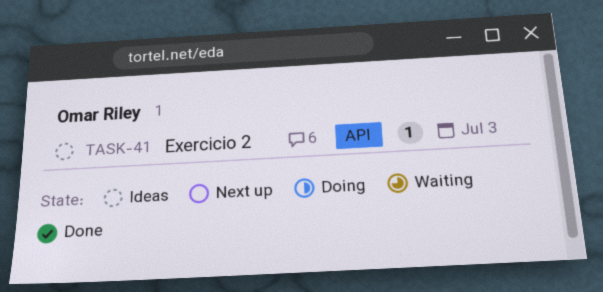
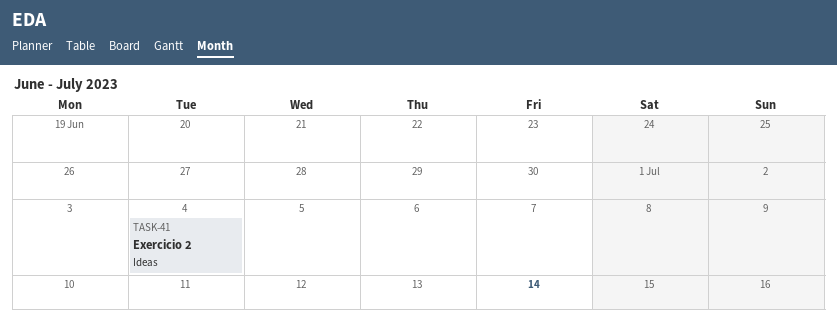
TASK-41, due: Jul 3 -> Jul 4

